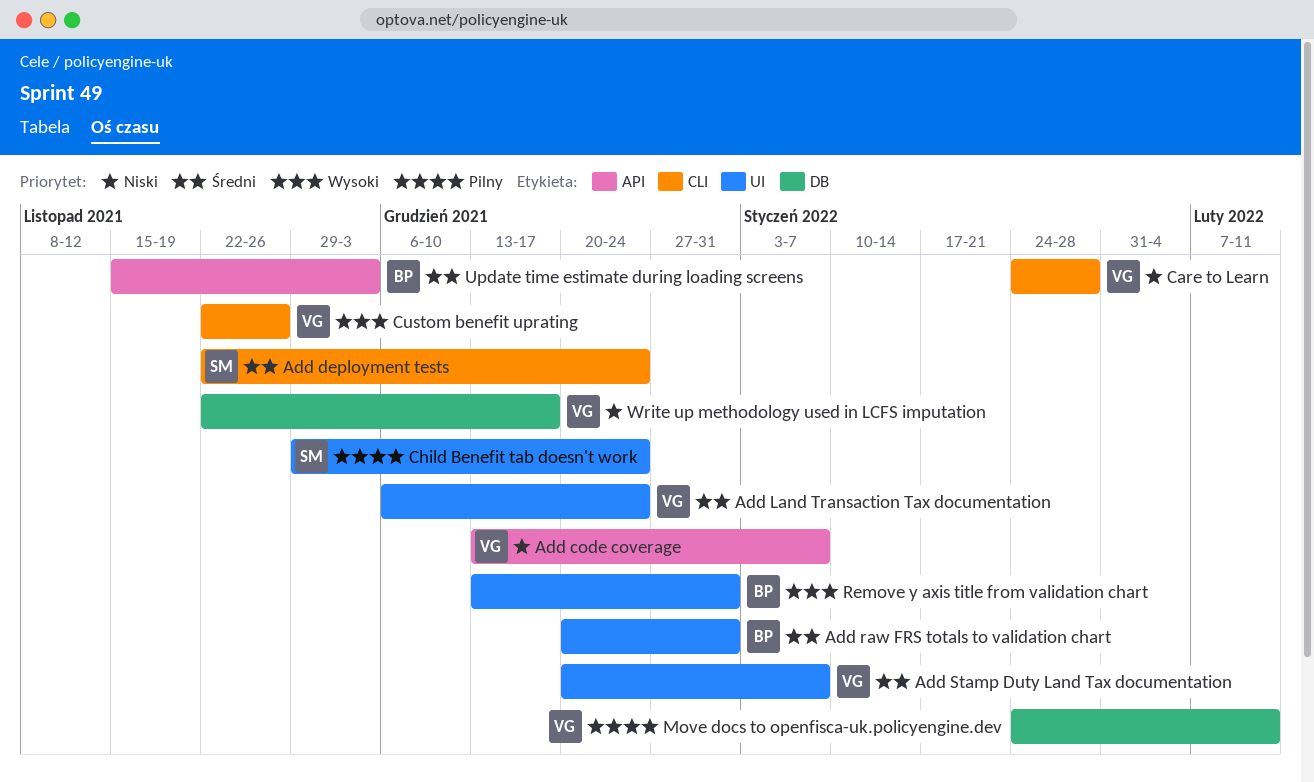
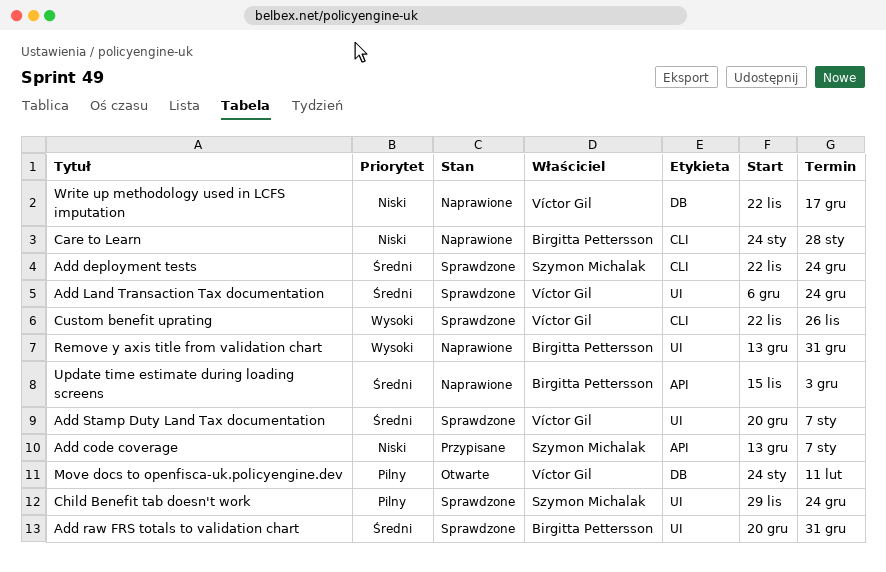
Add code coverage, owner: Víctor Gil -> Szymon Michalak
Care to Learn, owner: Víctor Gil -> Birgitta Pettersson

